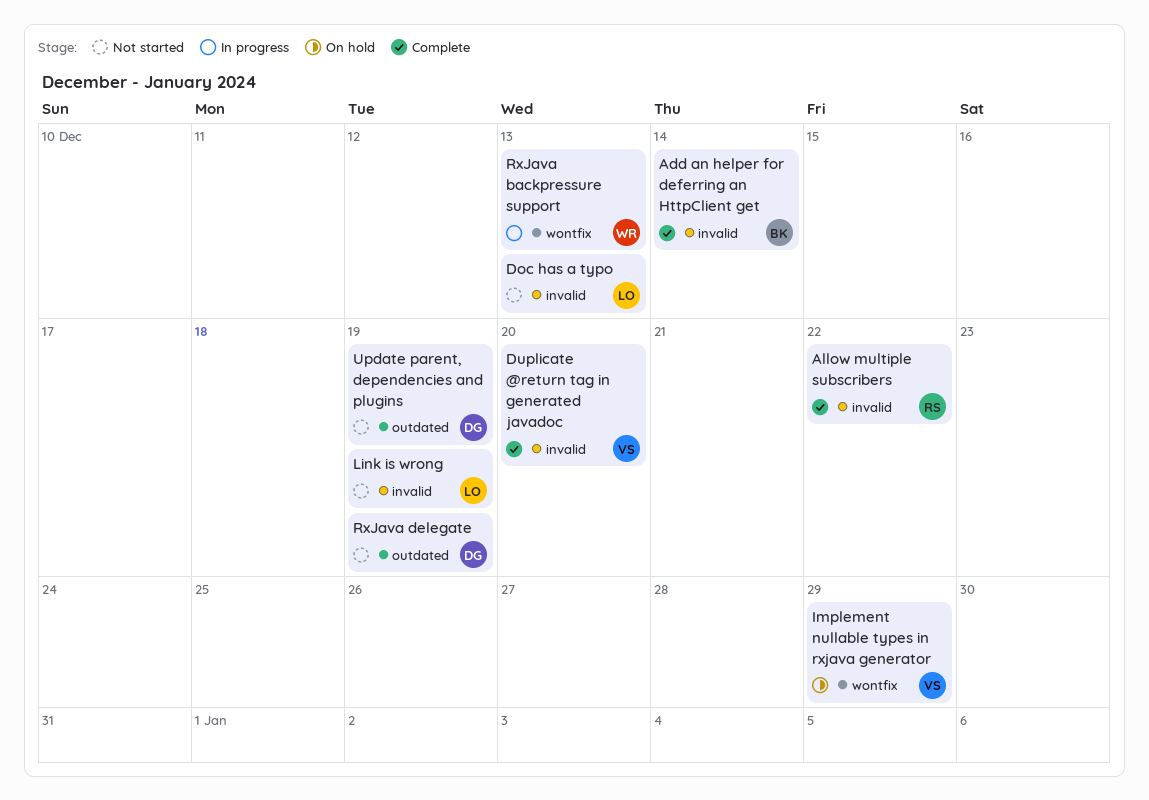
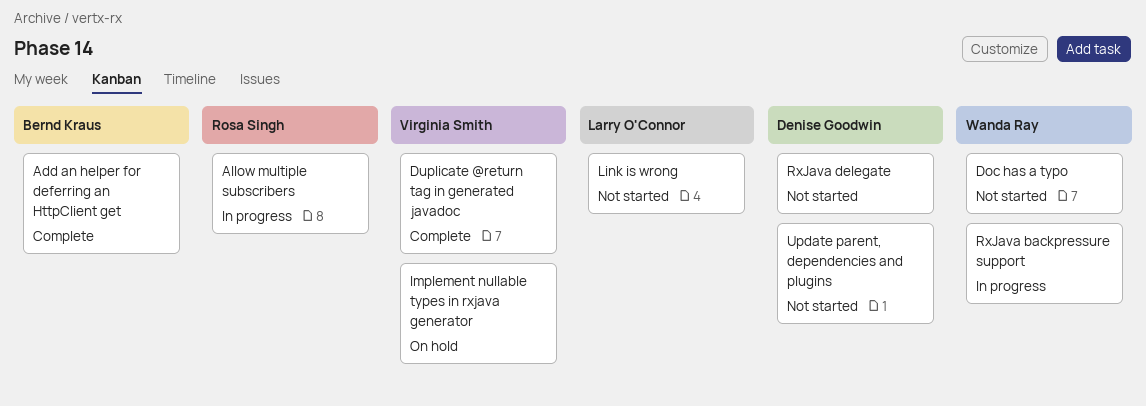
Allow multiple subscribers, status: Complete -> In progress
Doc has a typo, owner: Larry O'Connor -> Wanda Ray

